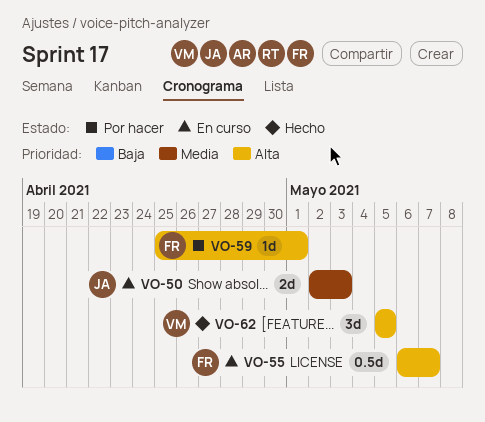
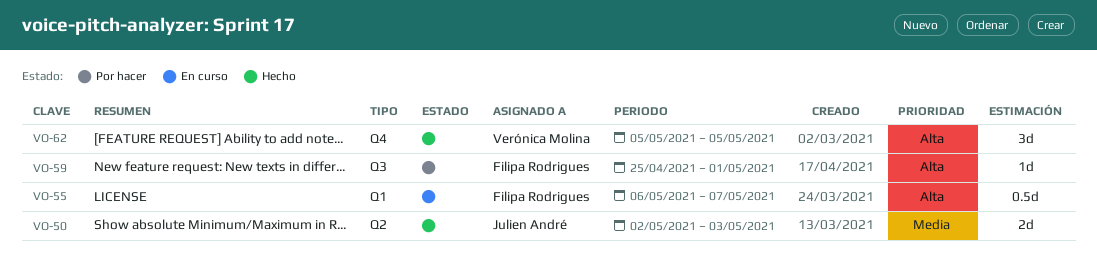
VO-50, status: En curso -> Hecho

